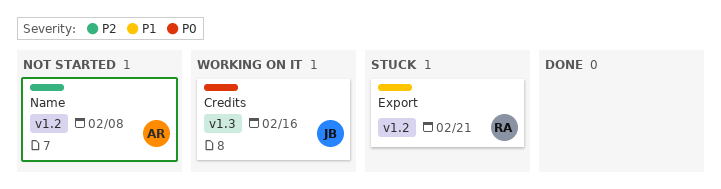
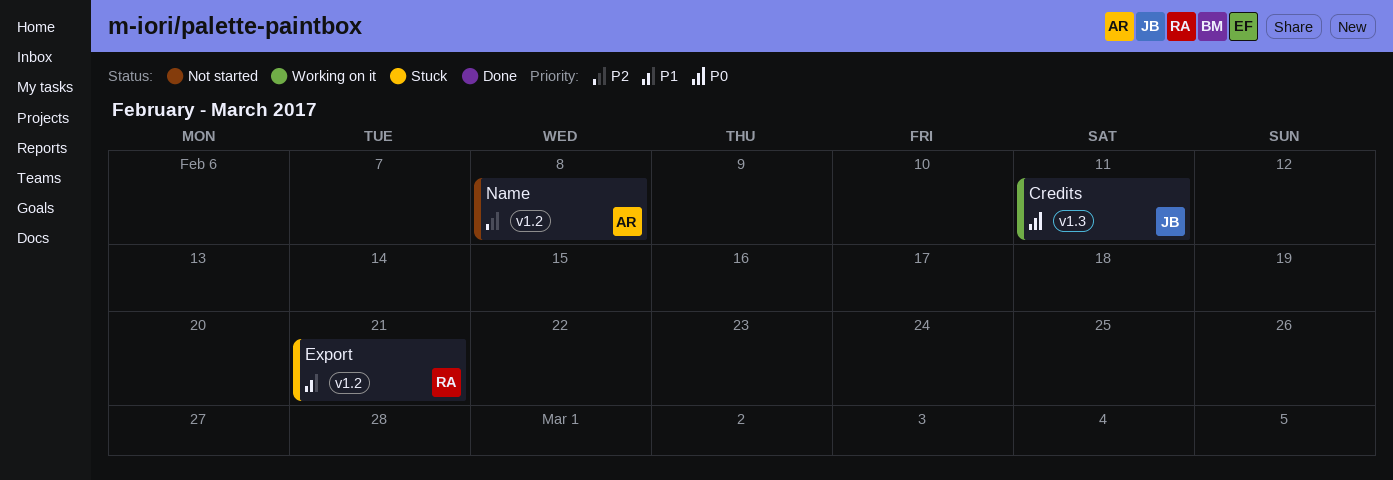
Credits, due: Feb 16 -> Feb 11

